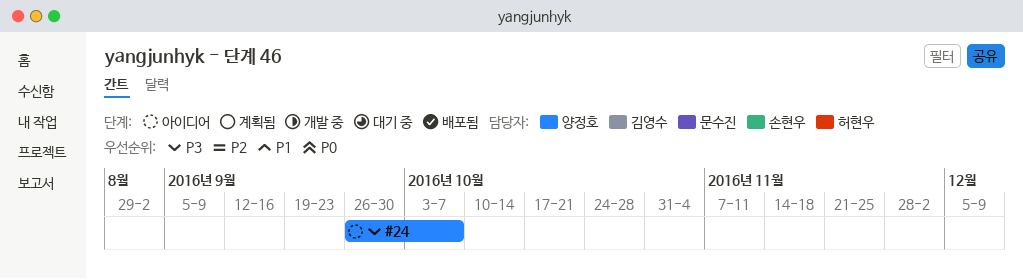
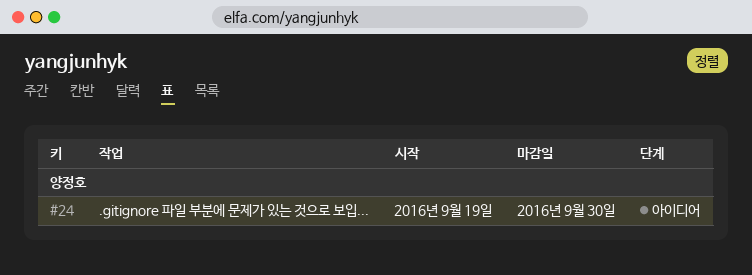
#24, start: Sep 26 -> Sep 19
#24, due: Oct 7 -> Sep 30

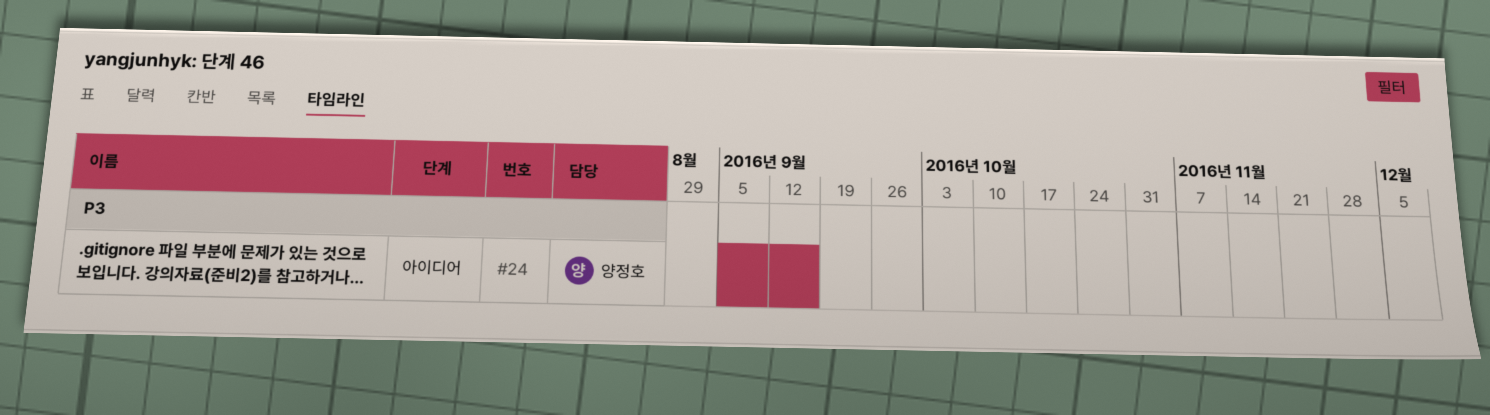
#24, start: Sep 19 -> Sep 5
#24, due: Sep 30 -> Sep 16

